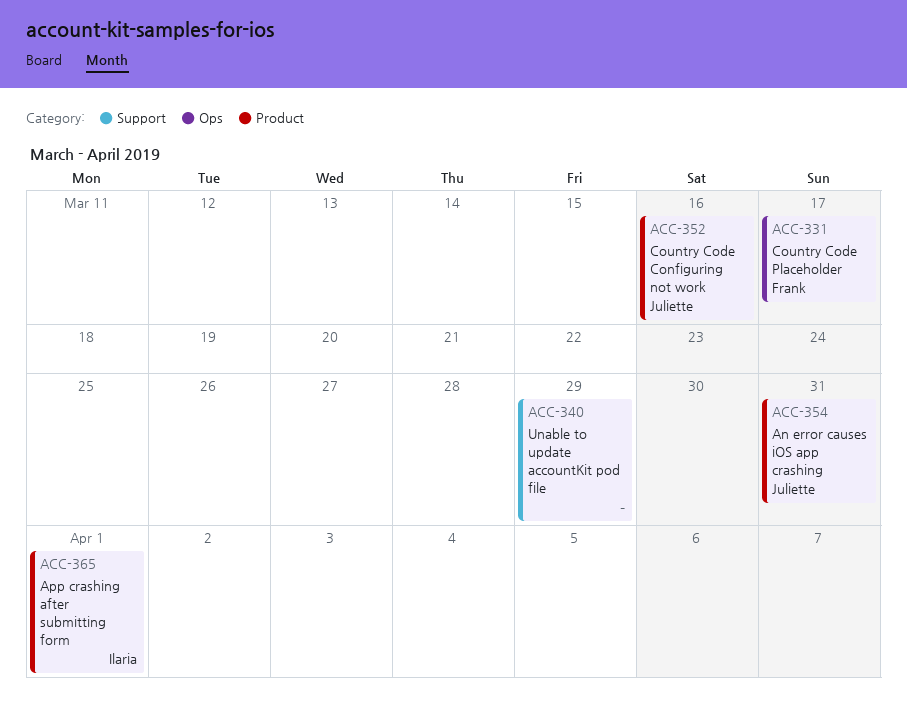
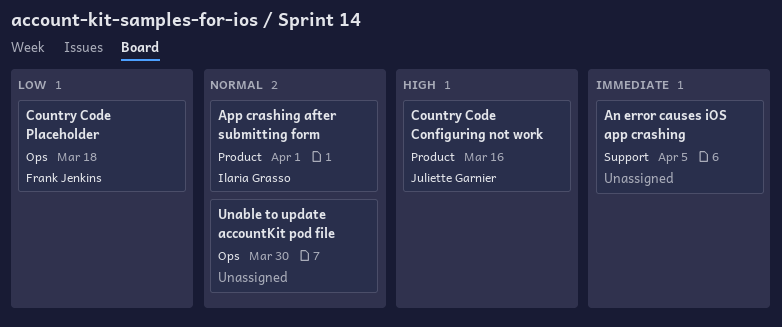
An error causes iOS app crashing, owner: Juliette Garnier -> none
An error causes iOS app crashing, label: Product -> Support
An error causes iOS app crashing, due: Mar 31 -> Apr 5
Country Code Placeholder, due: Mar 17 -> Mar 18
Unable to update accountKit pod file, label: Support -> Ops
Unable to update accountKit pod file, due: Mar 29 -> Mar 30

